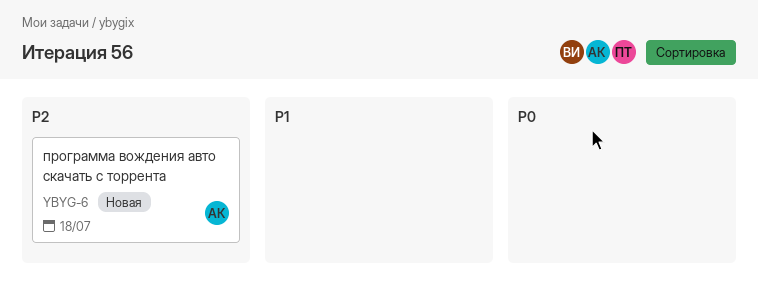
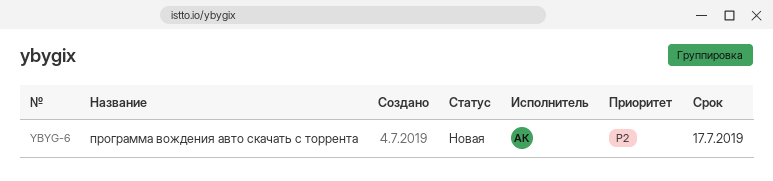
YBYG-6, due: Jul 18 -> Jul 17

